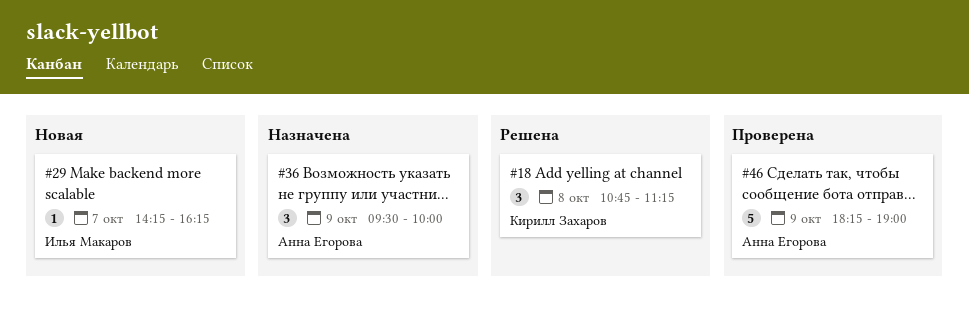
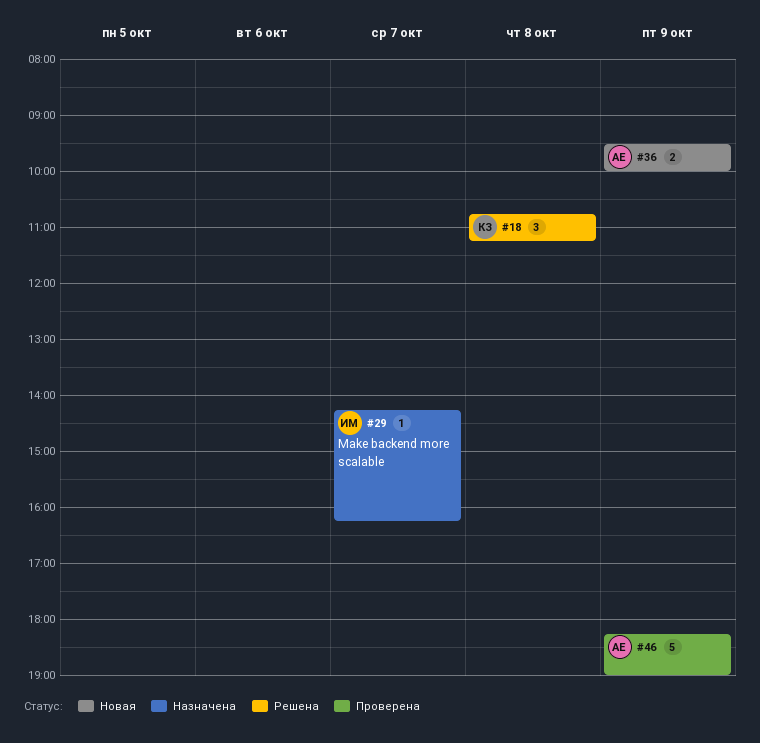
#29, status: Новая -> Назначена
#36, status: Назначена -> Новая
#36, estimate: 3 -> 2

